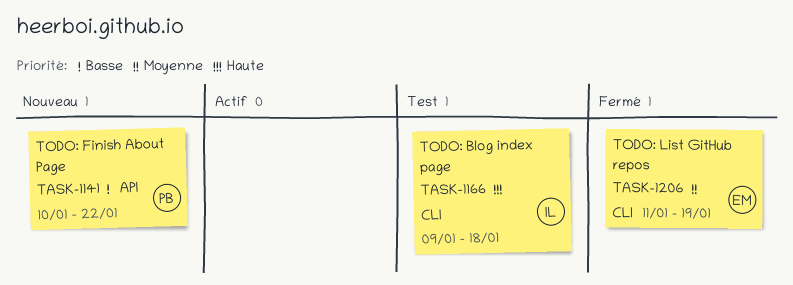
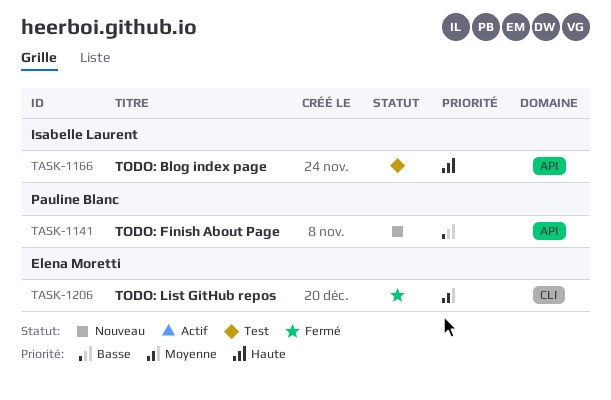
TASK-1166, label: CLI -> API

